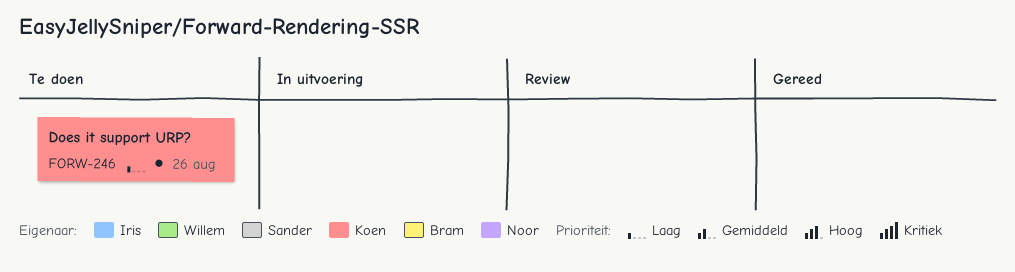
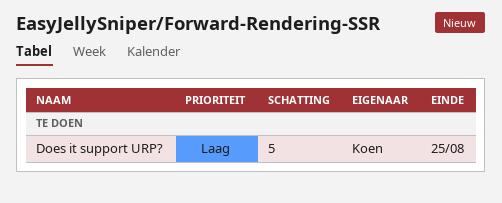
Does it support URP?, estimate: 1 -> 5
Does it support URP?, due: Aug 26 -> Aug 25

